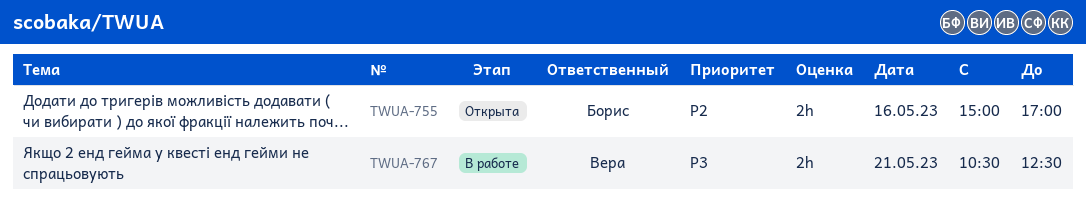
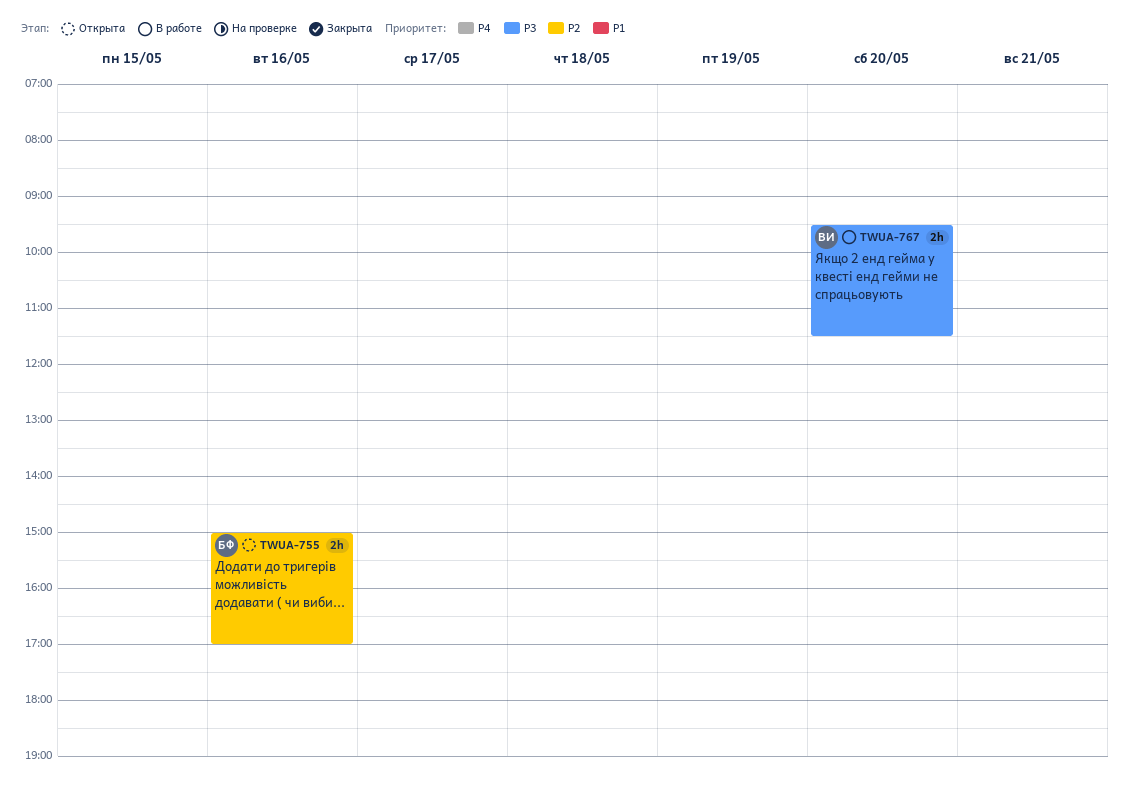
TWUA-767, day: May 21 -> May 20
TWUA-767, begins: 10:30 -> 09:30
TWUA-767, ends: 12:30 -> 11:30

